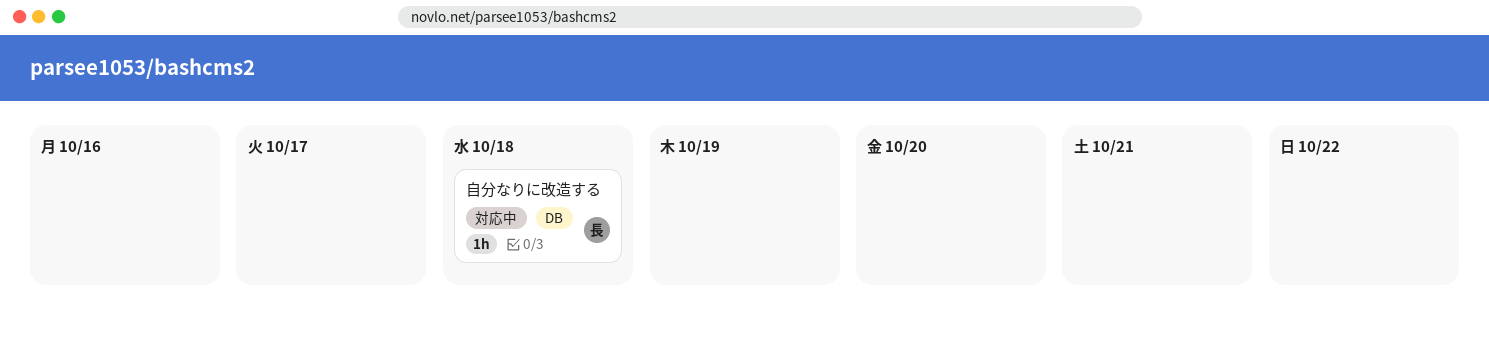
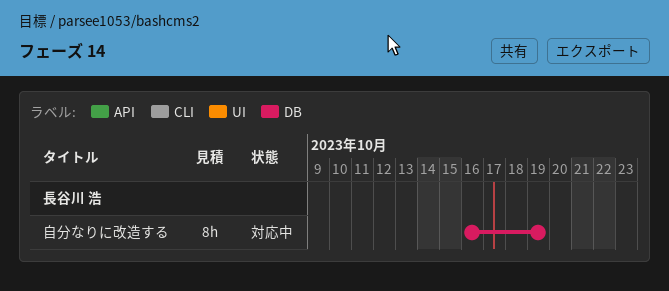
自分なりに改造する, estimate: 1h -> 8h
自分なりに改造する, due: Oct 18 -> Oct 19

